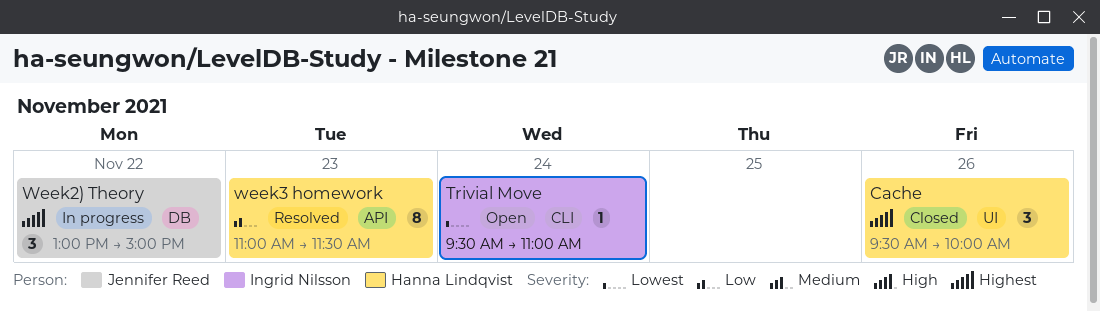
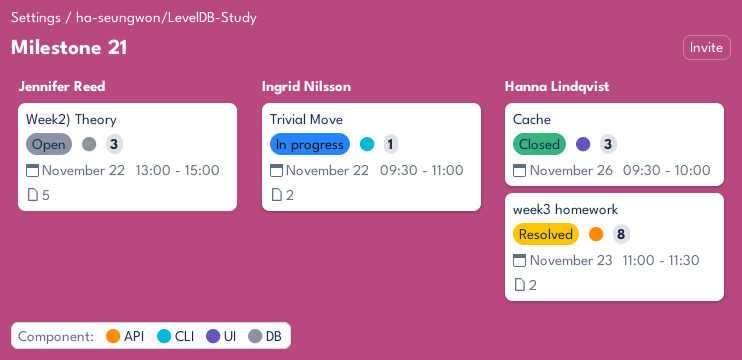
Trivial Move, status: Open -> In progress
Trivial Move, day: Nov 24 -> Nov 22
Week2) Theory, status: In progress -> Open

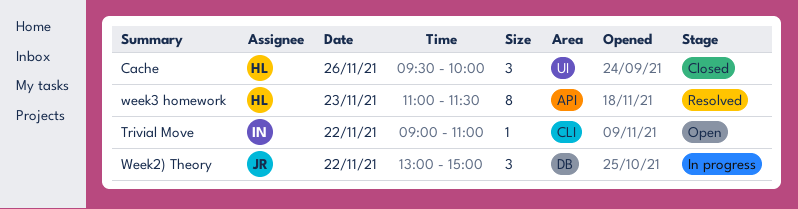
Trivial Move, status: In progress -> Open
Trivial Move, begins: 09:30 -> 09:00
Week2) Theory, status: Open -> In progress

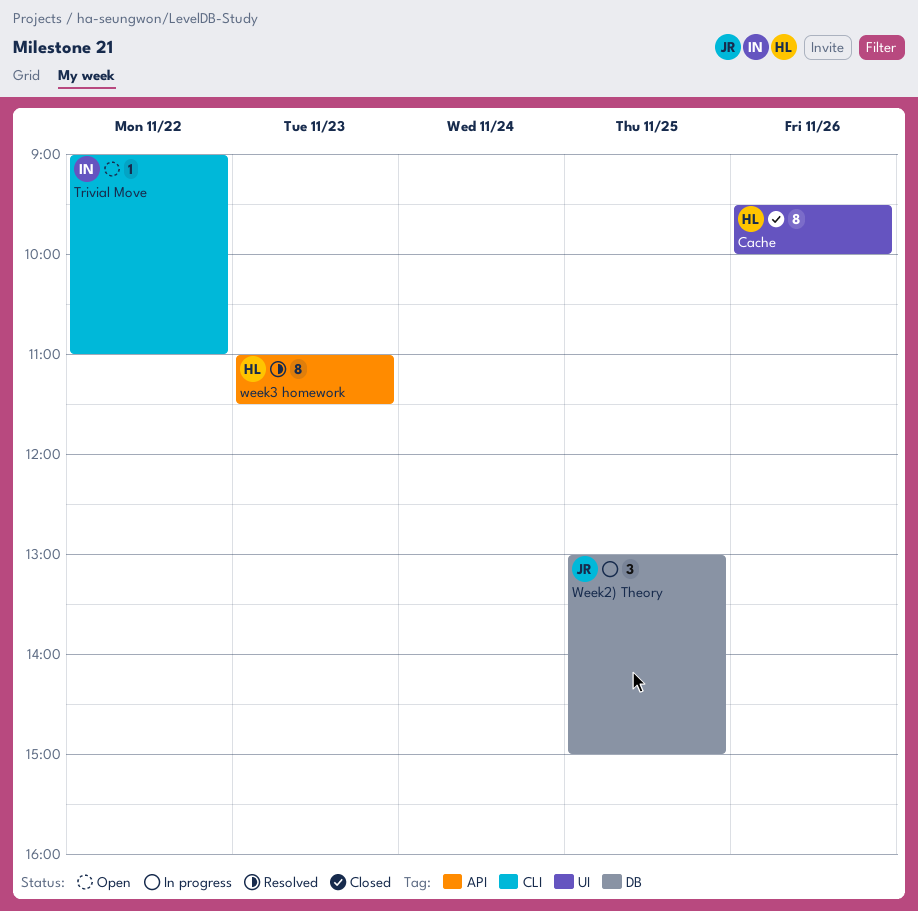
Cache, estimate: 3 -> 8
Week2) Theory, day: Nov 22 -> Nov 25

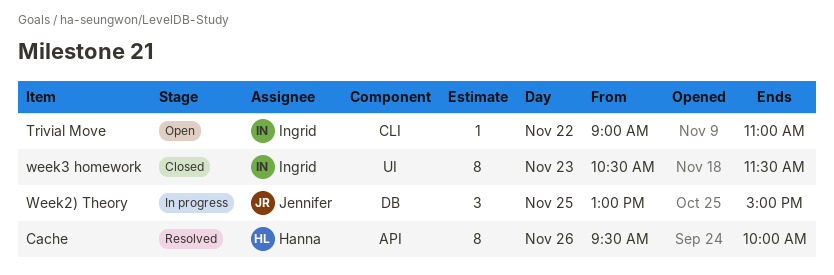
Cache, status: Closed -> Resolved
Cache, label: UI -> API
week3 homework, status: Resolved -> Closed
week3 homework, owner: Hanna -> Ingrid
week3 homework, label: API -> UI
week3 homework, begins: 11:00 -> 10:30

